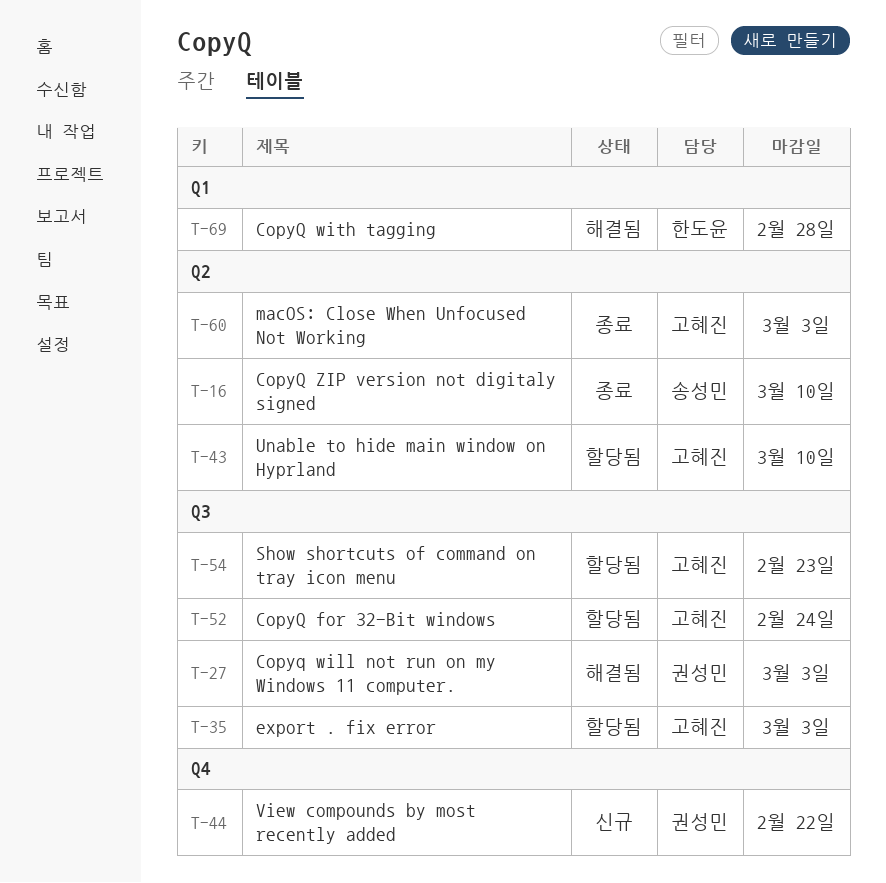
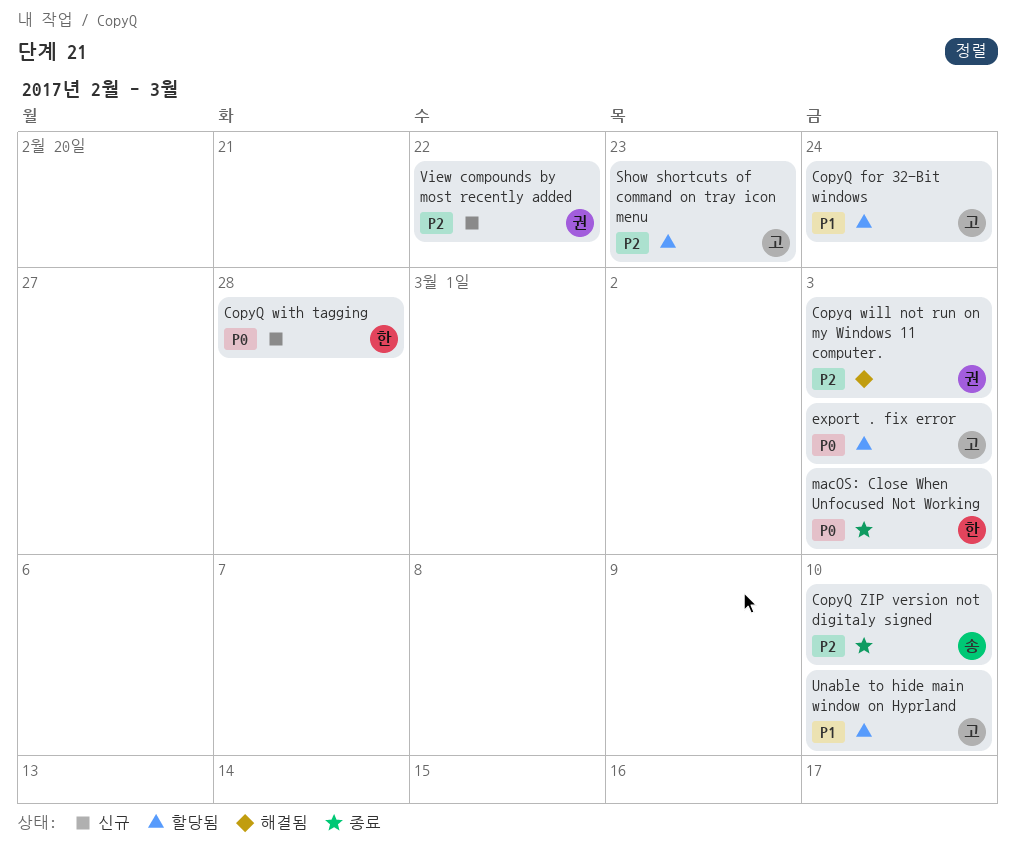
CopyQ with tagging, status: 해결됨 -> 신규
macOS: Close When Unfocused Not Working, owner: 고혜진 -> 한도윤

